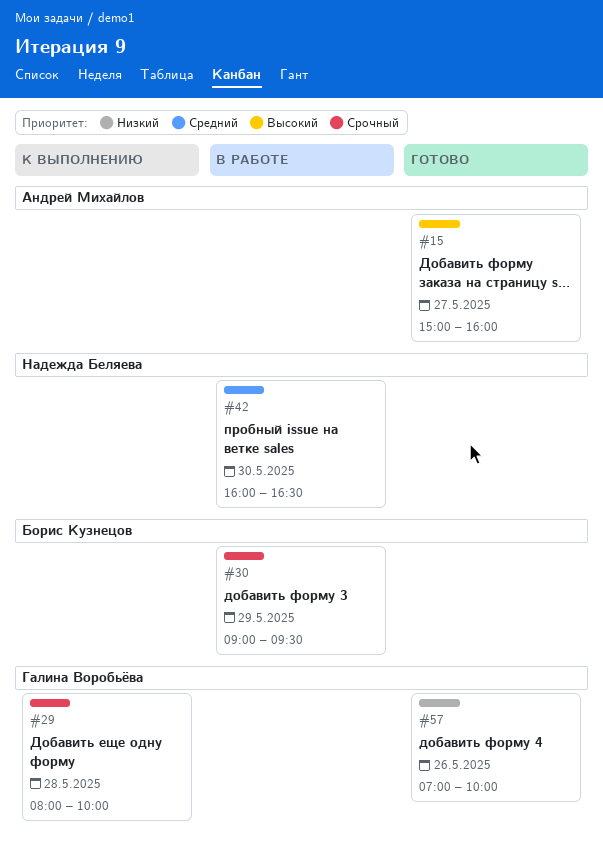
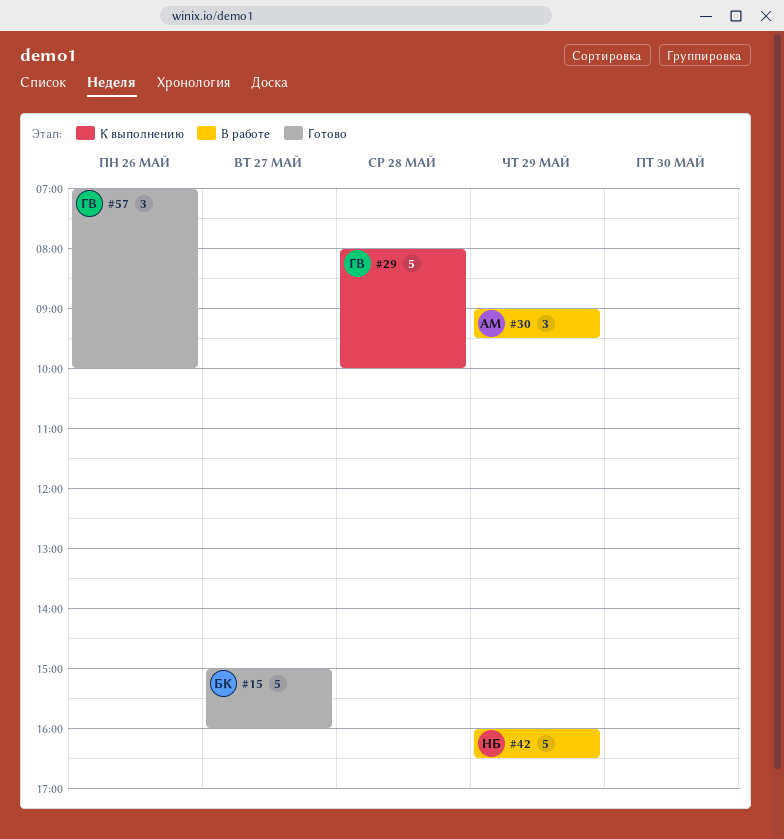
#15, owner: Андрей Михайлов -> Борис Кузнецов
#30, owner: Борис Кузнецов -> Андрей Михайлов
#42, day: May 30 -> May 29

